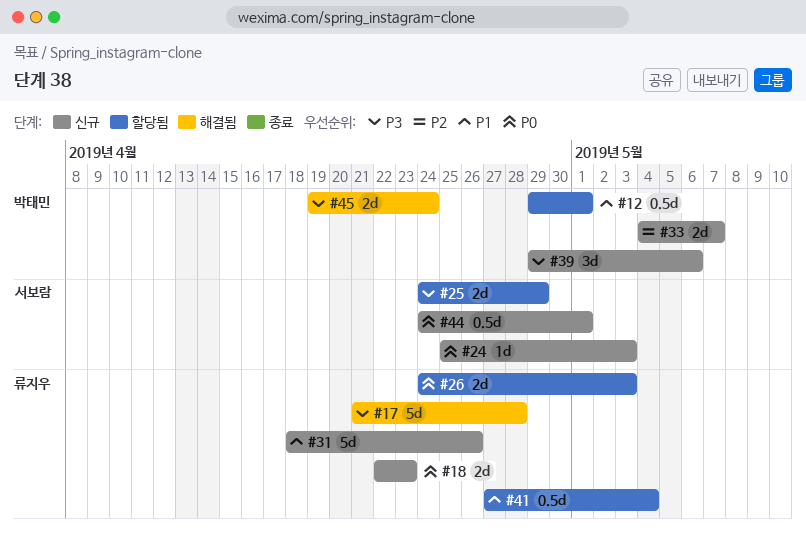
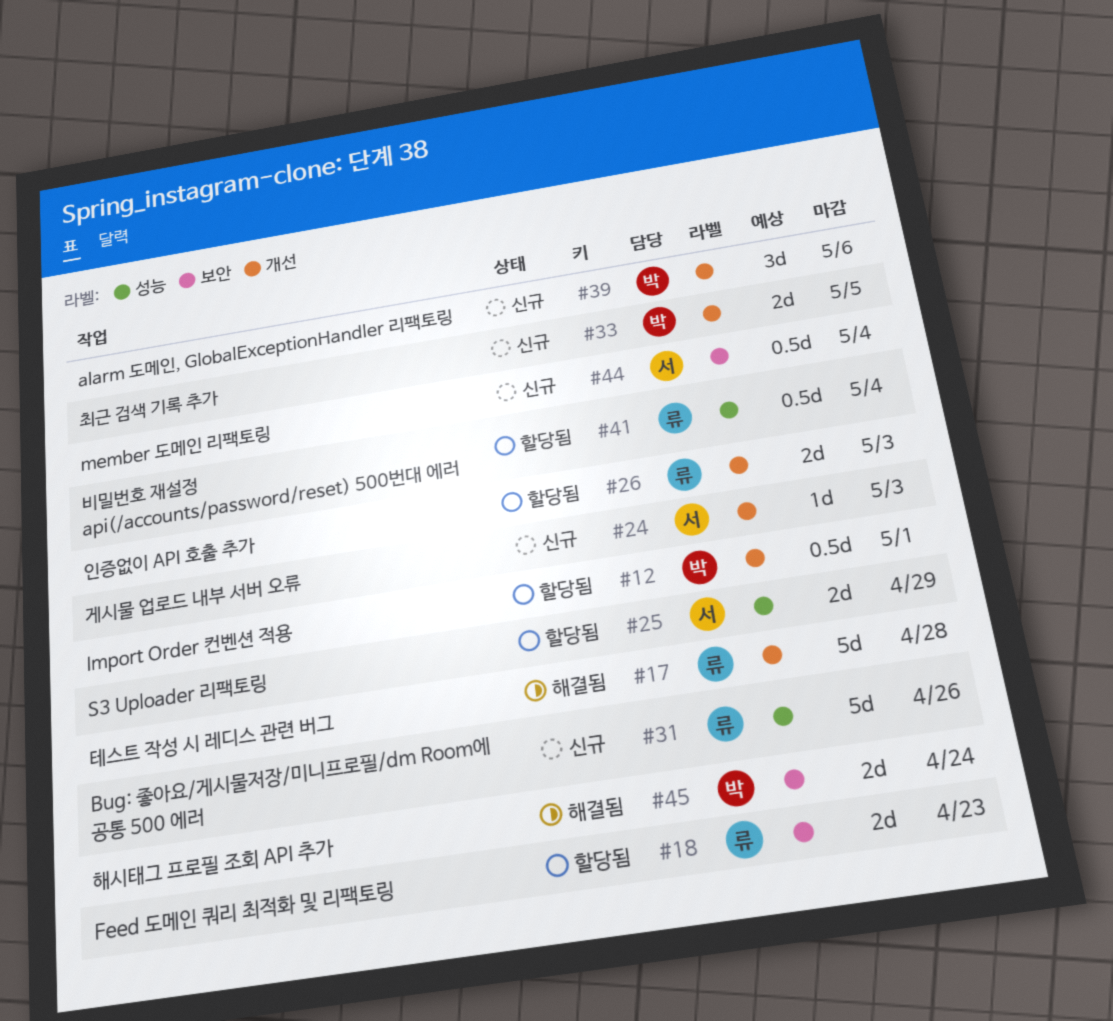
#18, status: 신규 -> 할당됨
#33, due: May 7 -> May 5
#44, due: May 1 -> May 4

